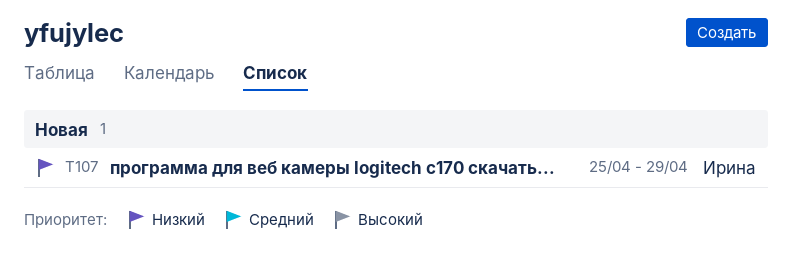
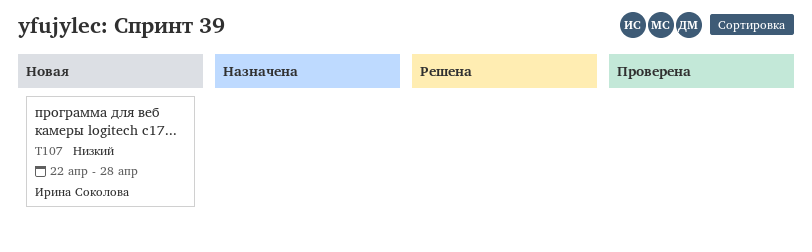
T107, start: Apr 25 -> Apr 22
T107, due: Apr 29 -> Apr 28

